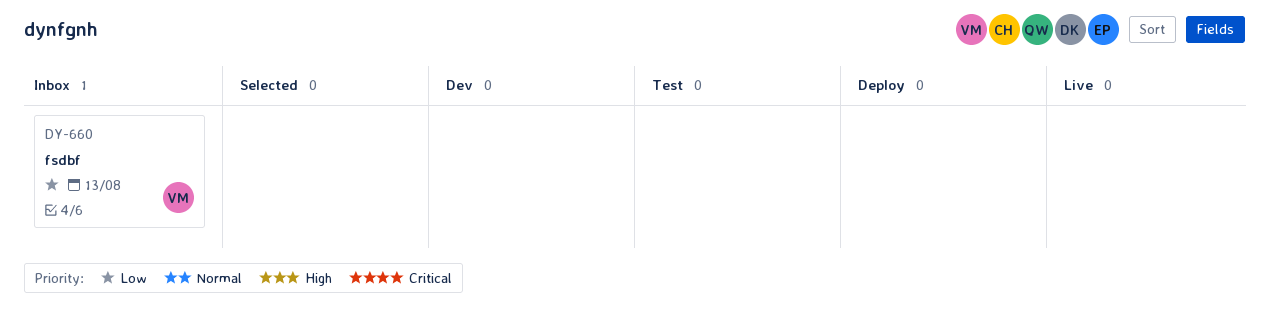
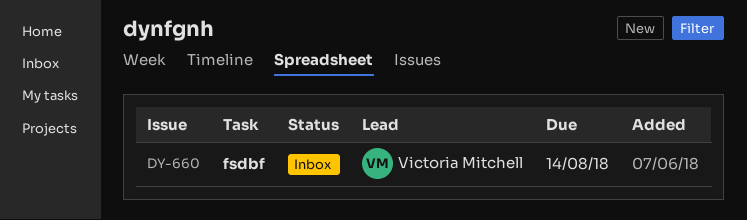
DY-660, due: Aug 13 -> Aug 14

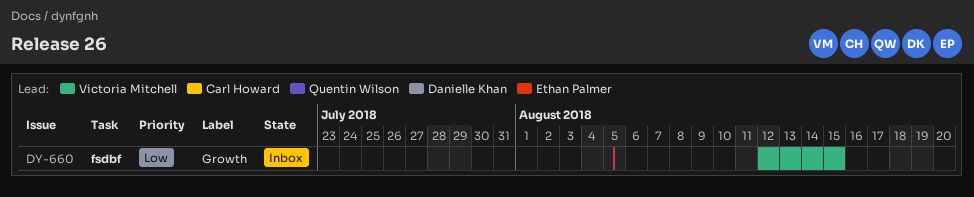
DY-660, due: Aug 14 -> Aug 15

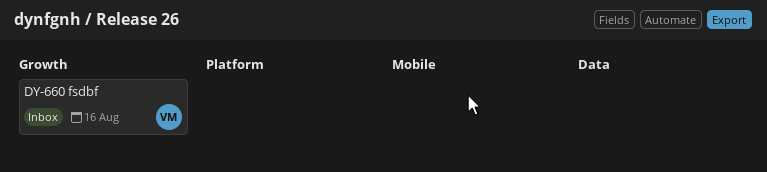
DY-660, due: Aug 15 -> Aug 16

